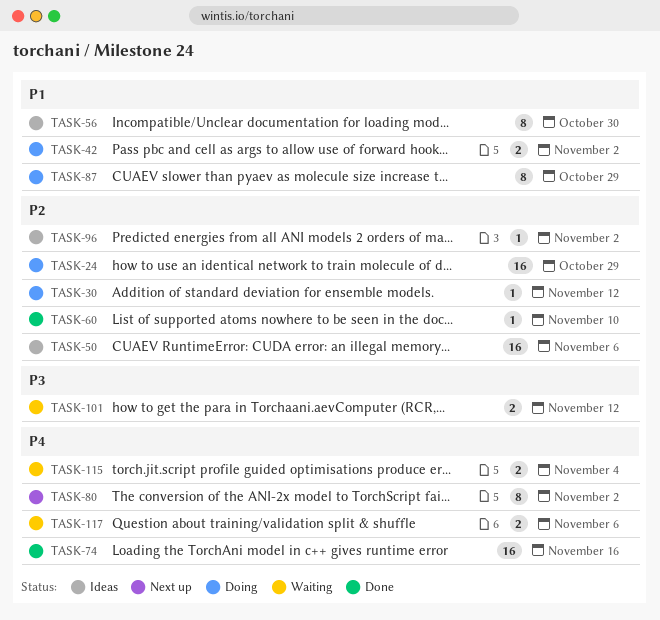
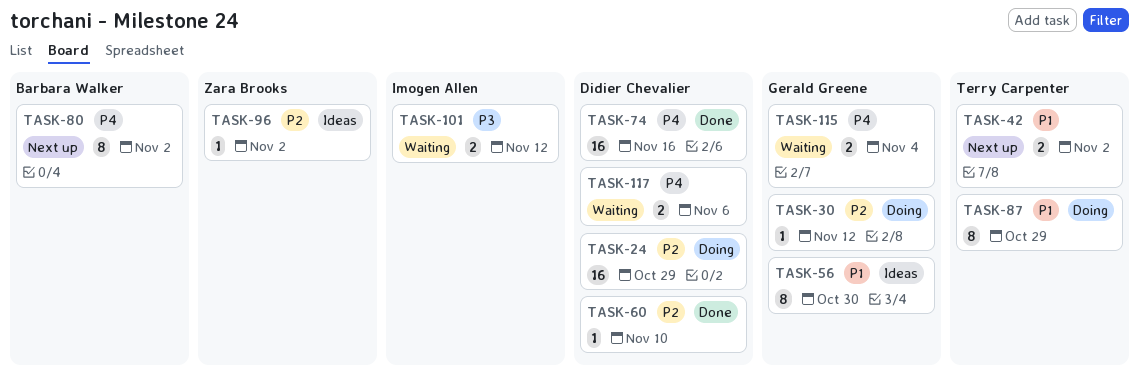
TASK-42, status: Doing -> Next up
TASK-50: present -> none

